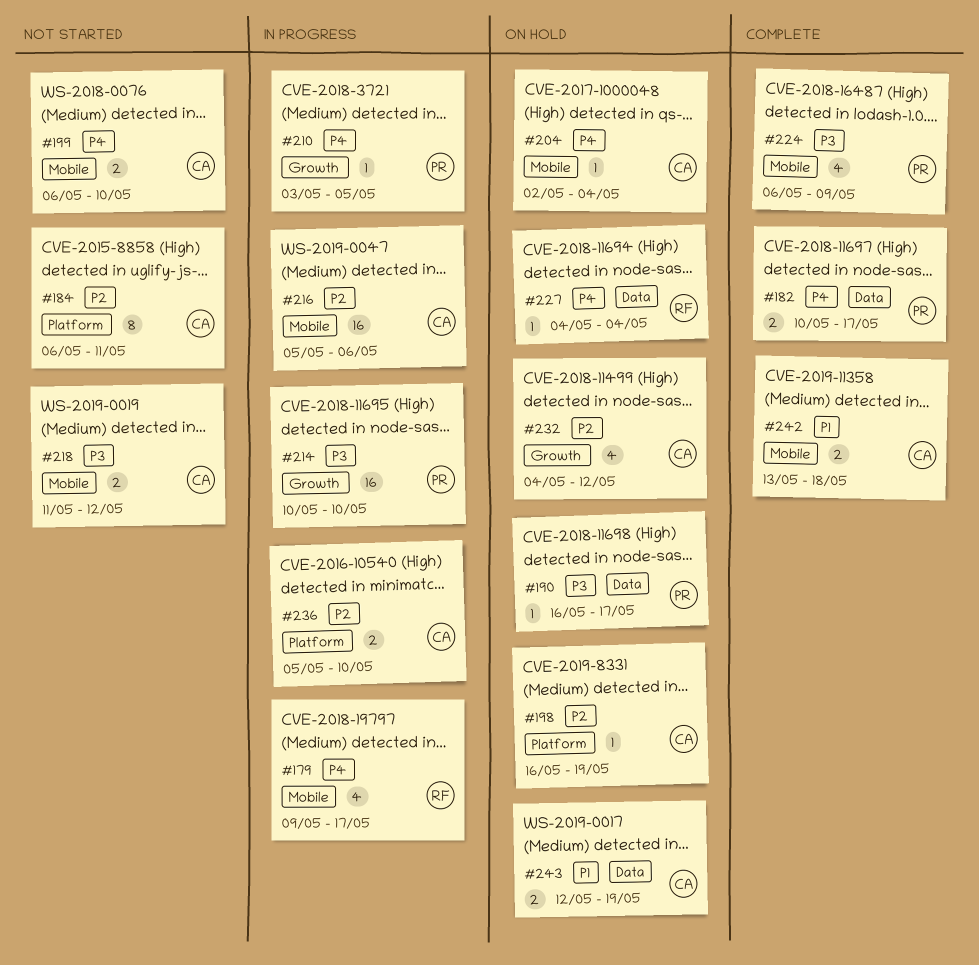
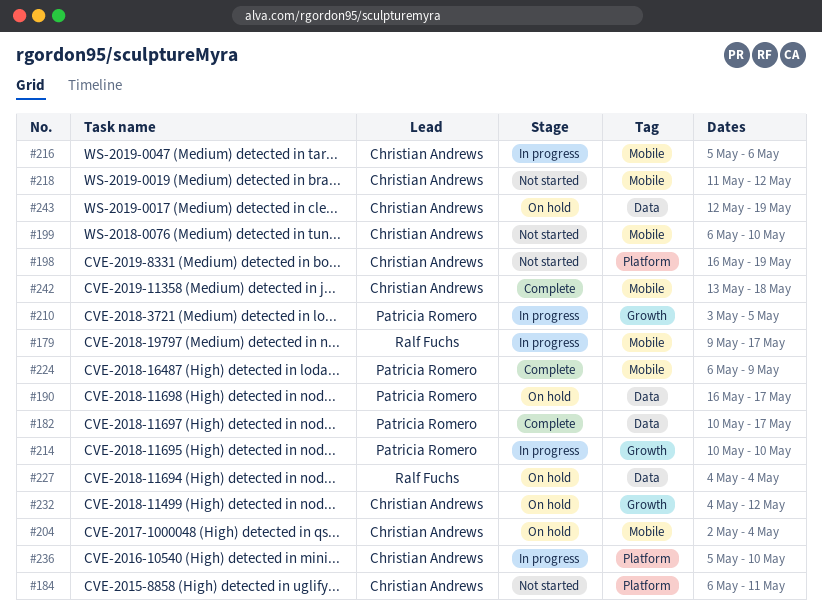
#198, status: On hold -> Not started

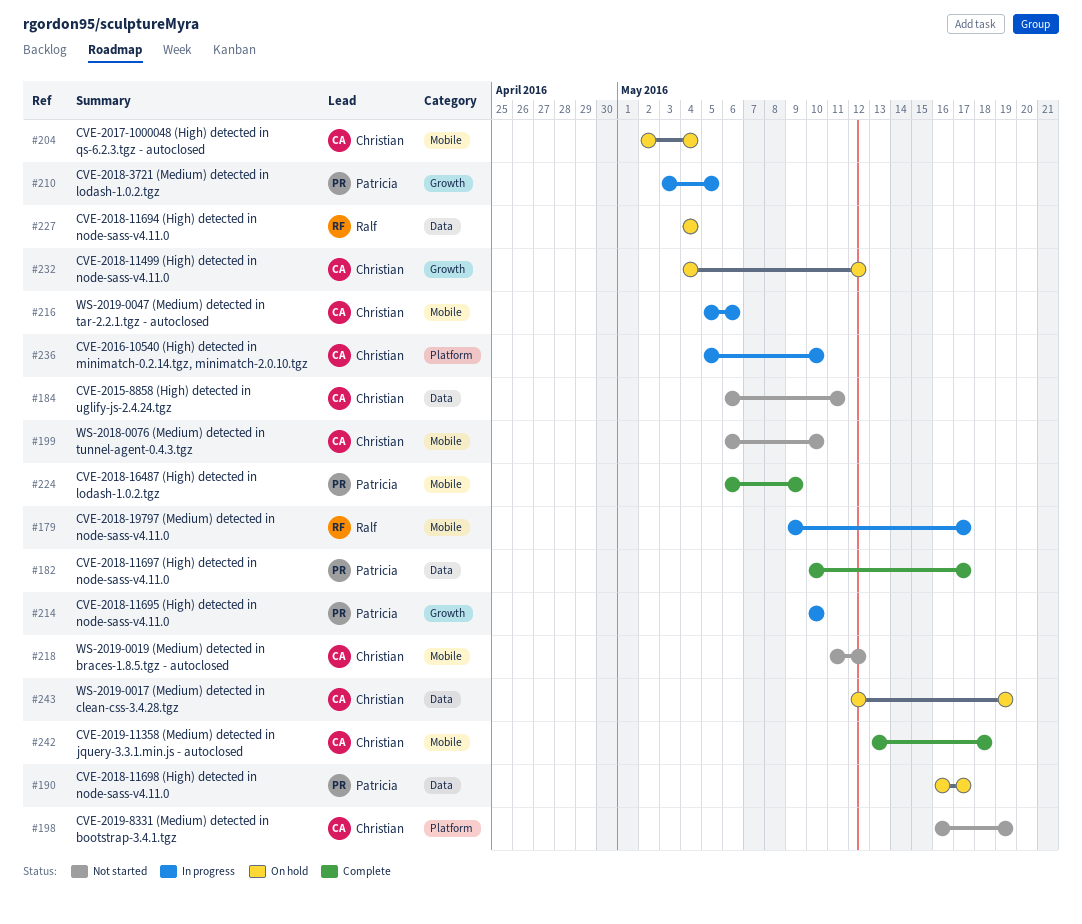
#184, label: Platform -> Data

